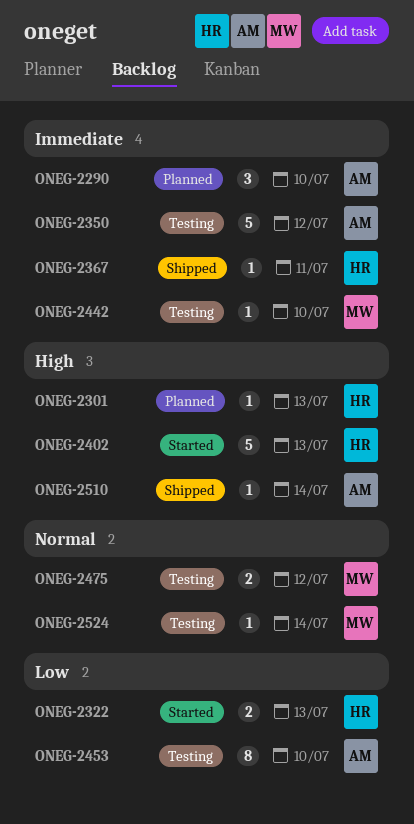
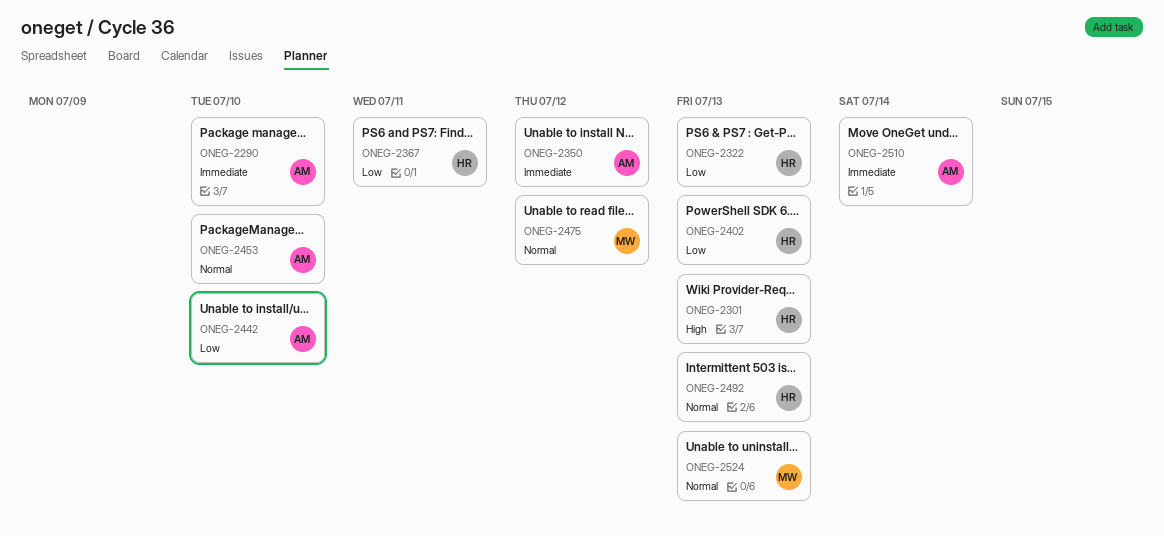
ONEG-2367, priority: Immediate -> Low
ONEG-2402, priority: High -> Low
ONEG-2442, owner: MW -> AM
ONEG-2442, priority: Immediate -> Low
ONEG-2453, priority: Low -> Normal
ONEG-2492: none -> present
ONEG-2510, priority: High -> Immediate
ONEG-2524, due: Jul 14 -> Jul 13

